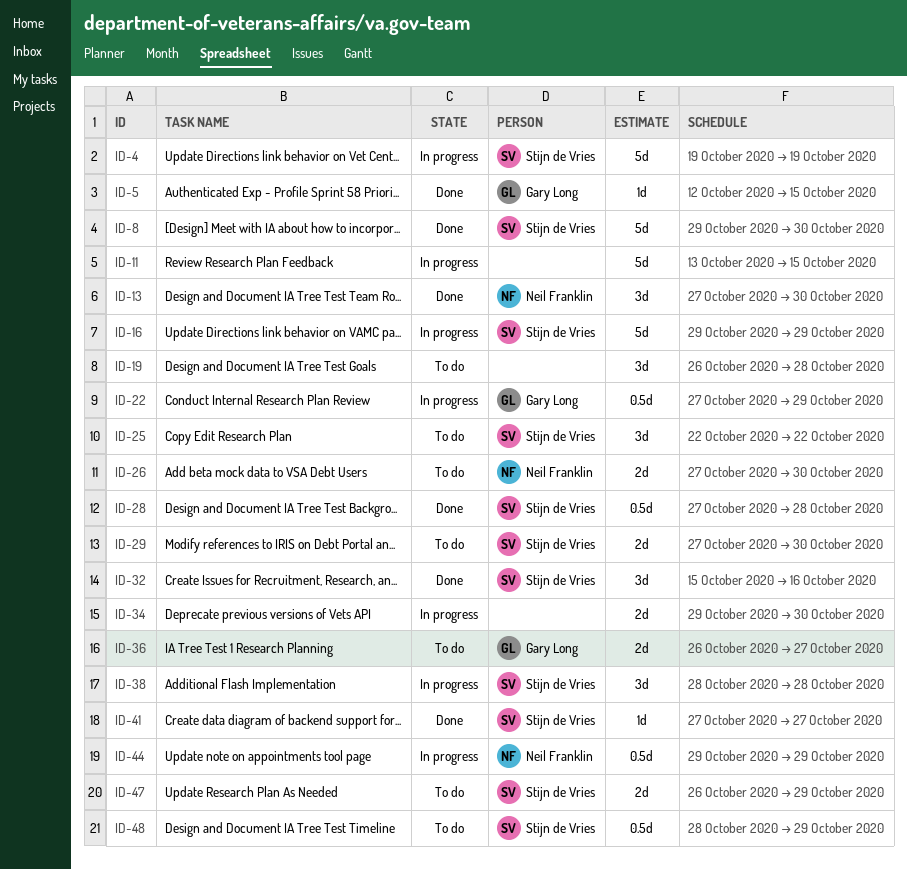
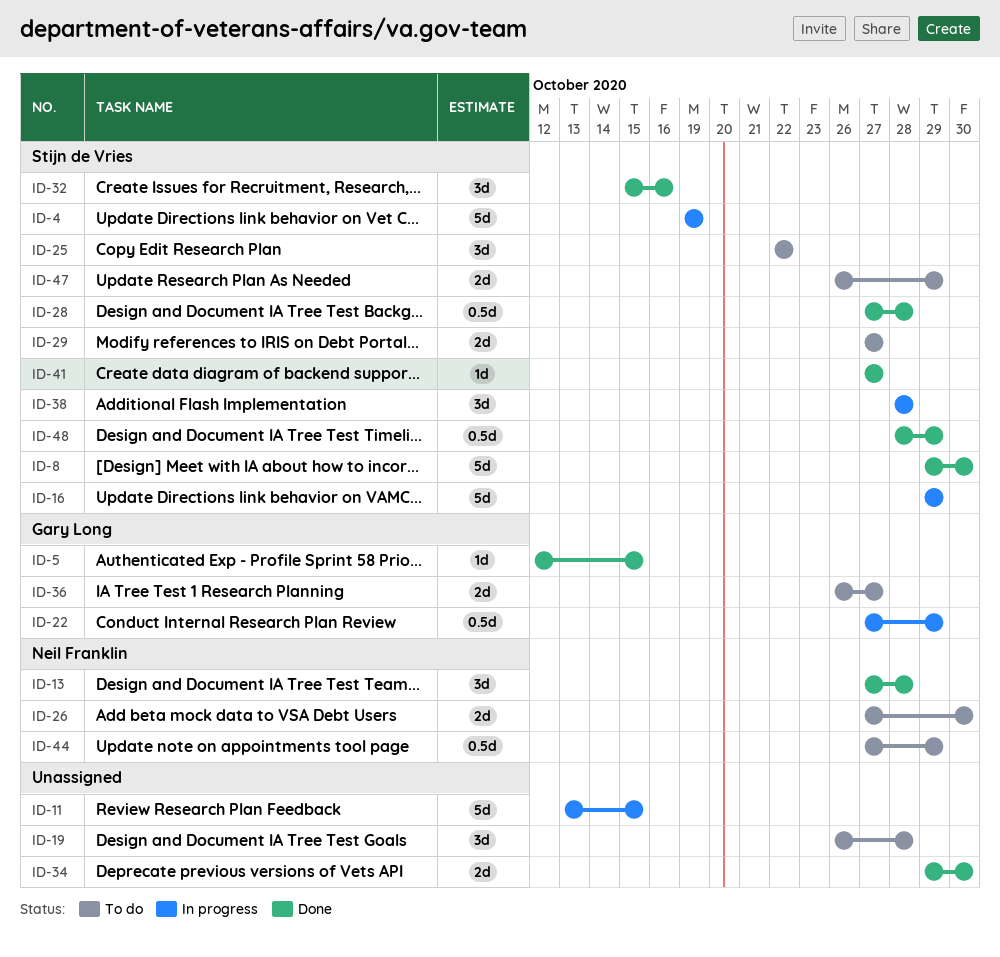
ID-13, due: Oct 30 -> Oct 28
ID-29, due: Oct 30 -> Oct 27
ID-34, status: In progress -> Done
ID-44, status: In progress -> To do
ID-44, start: Oct 29 -> Oct 27
ID-48, status: To do -> Done

